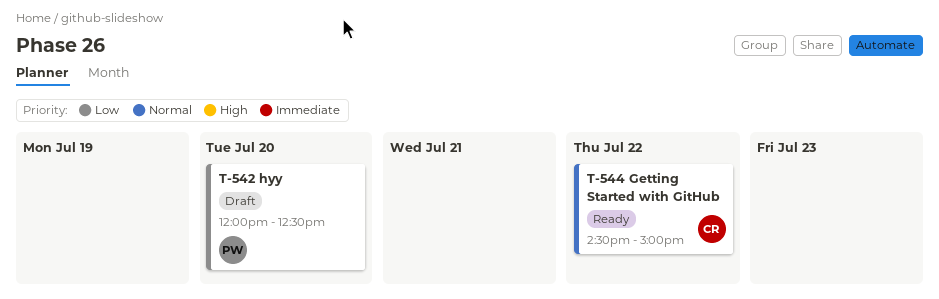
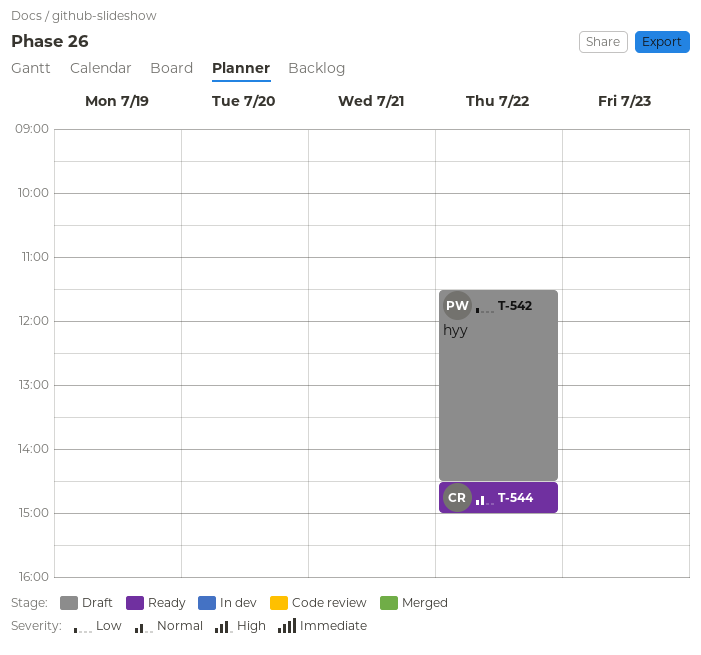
T-542, day: Jul 20 -> Jul 22
T-542, begins: 12:00 -> 11:30
T-542, ends: 12:30 -> 14:30

